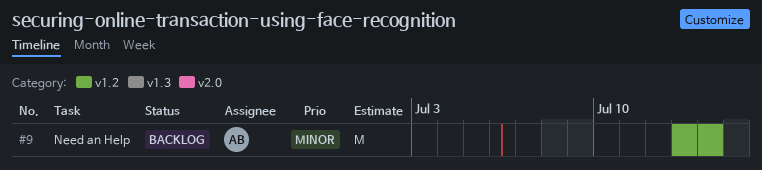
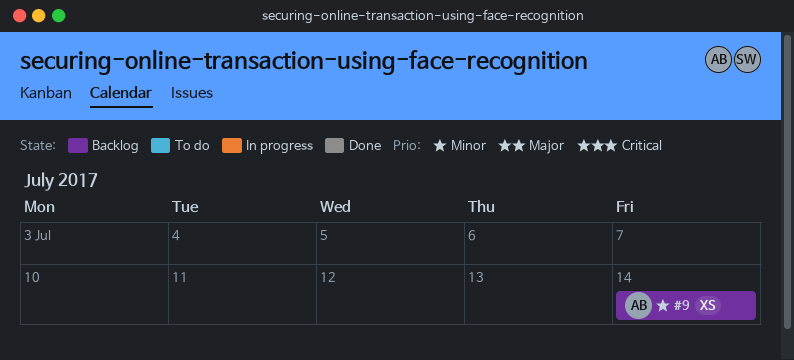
#9, estimate: M -> XS
#9, start: Jul 13 -> Jul 14

